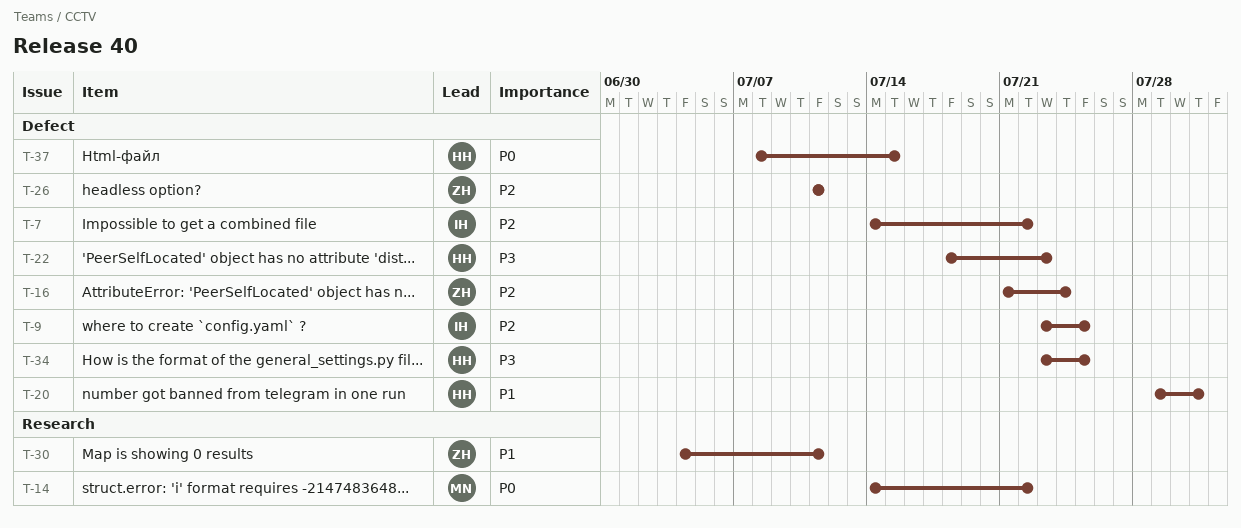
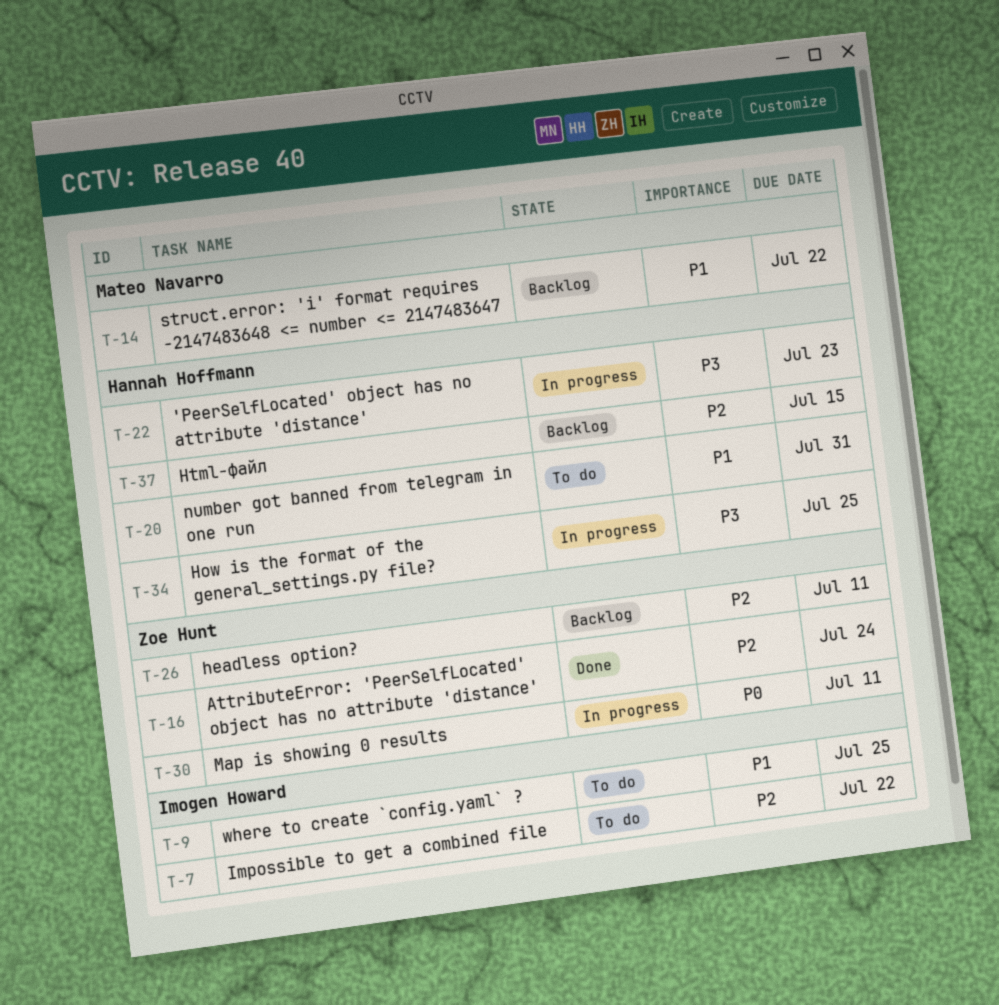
T-9, priority: P2 -> P1
T-14, priority: P0 -> P1
T-30, priority: P1 -> P0
T-37, priority: P0 -> P2

